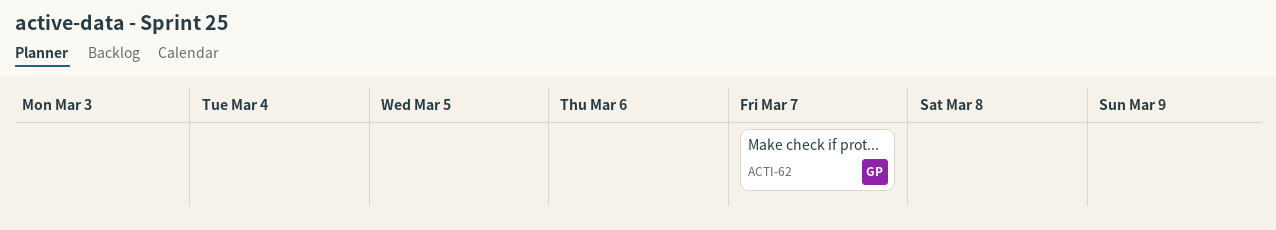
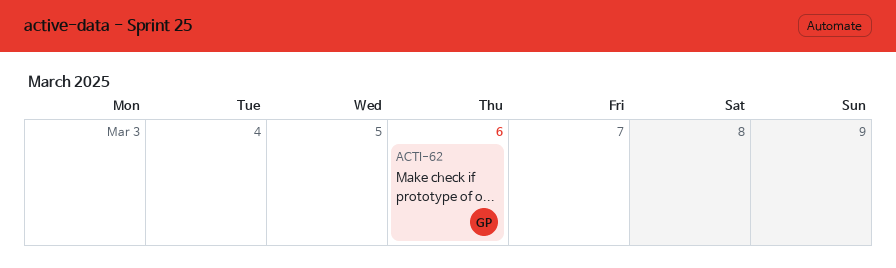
ACTI-62, due: Mar 7 -> Mar 6

